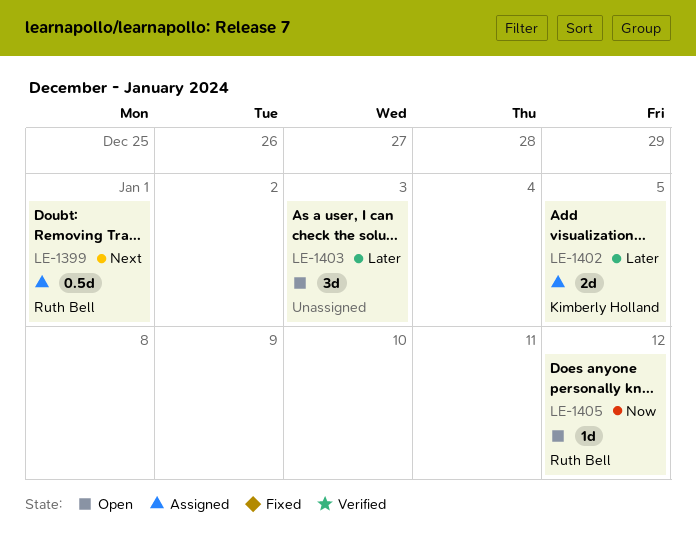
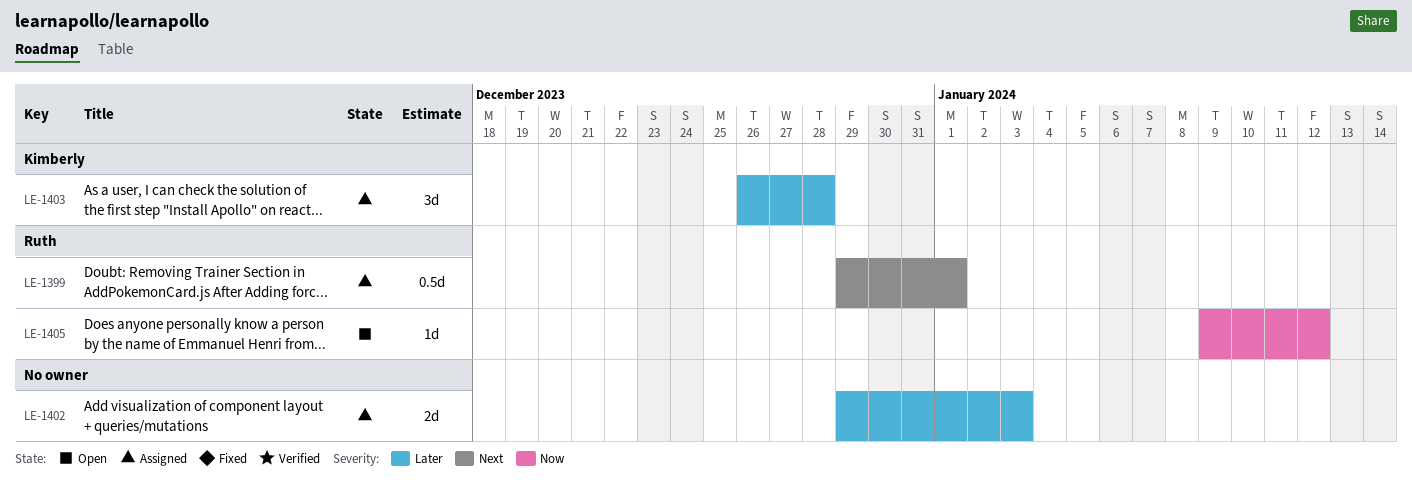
LE-1402, owner: Kimberly Holland -> none
LE-1402, due: Jan 5 -> Jan 3
LE-1403, status: Open -> Assigned
LE-1403, owner: none -> Kimberly Holland
LE-1403, due: Jan 3 -> Dec 28

